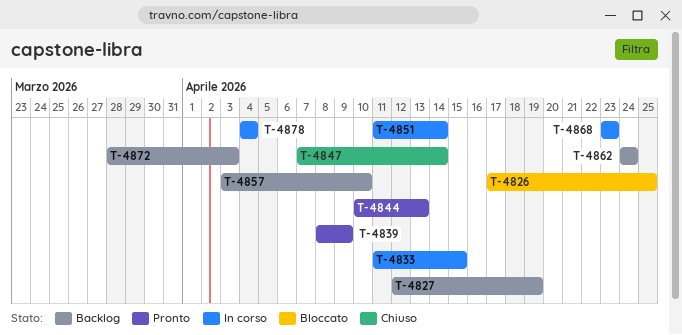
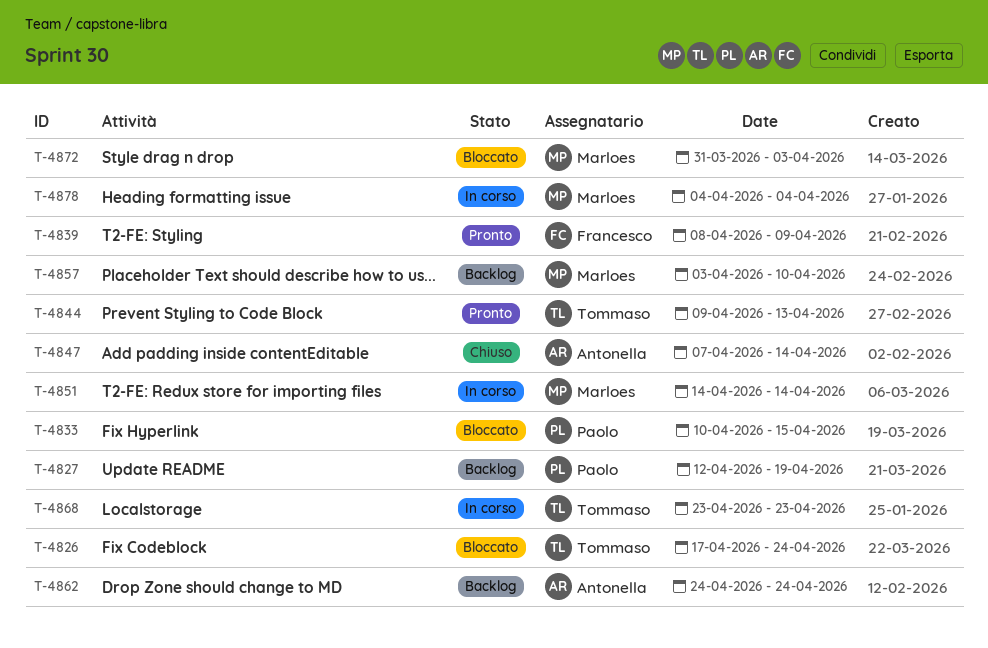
T-4826, due: Apr 25 -> Apr 24
T-4833, status: In corso -> Bloccato
T-4833, start: Apr 11 -> Apr 10
T-4844, start: Apr 10 -> Apr 9
T-4851, start: Apr 11 -> Apr 14
T-4872, status: Backlog -> Bloccato
T-4872, start: Mar 28 -> Mar 31

